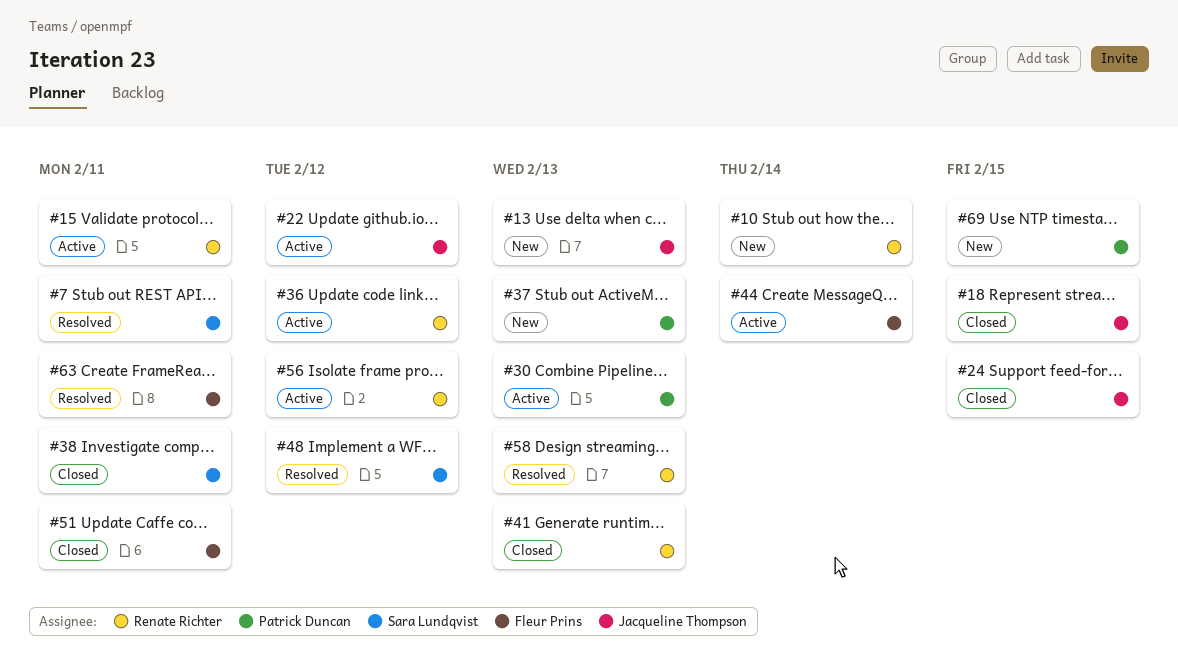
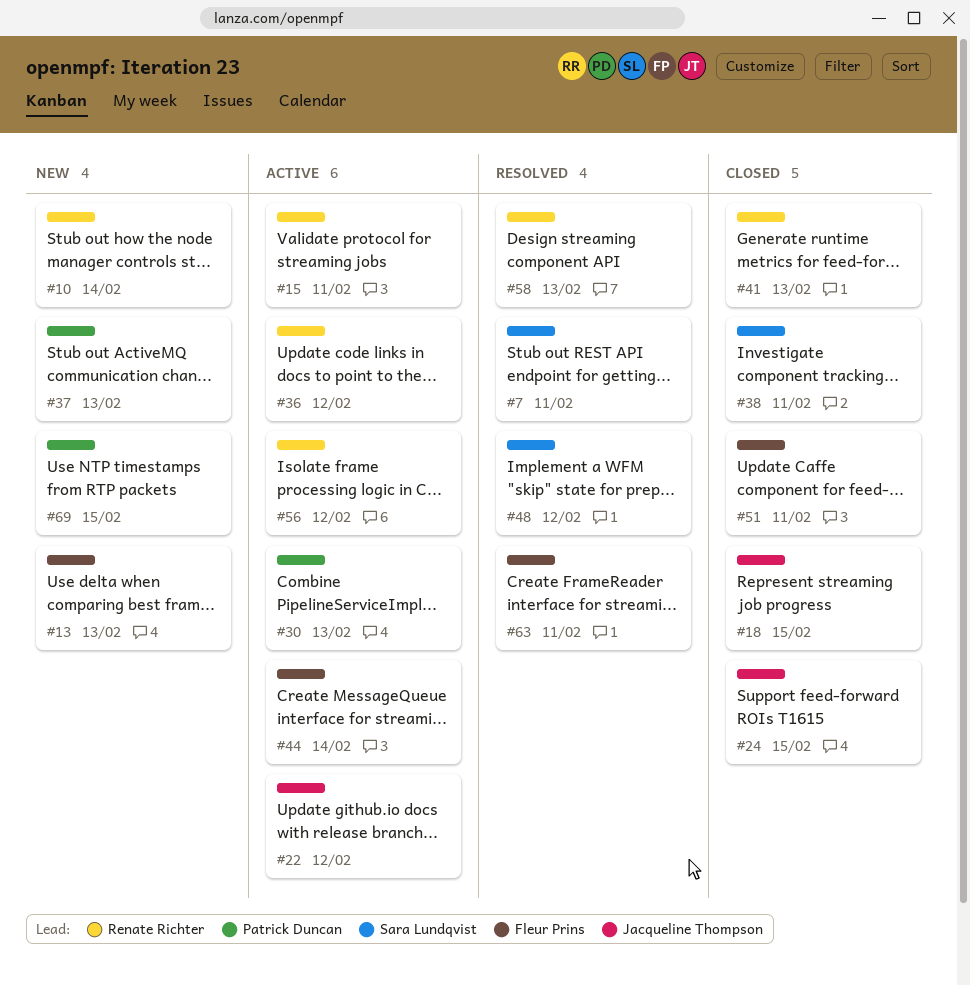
#13, owner: Jacqueline Thompson -> Fleur Prins

